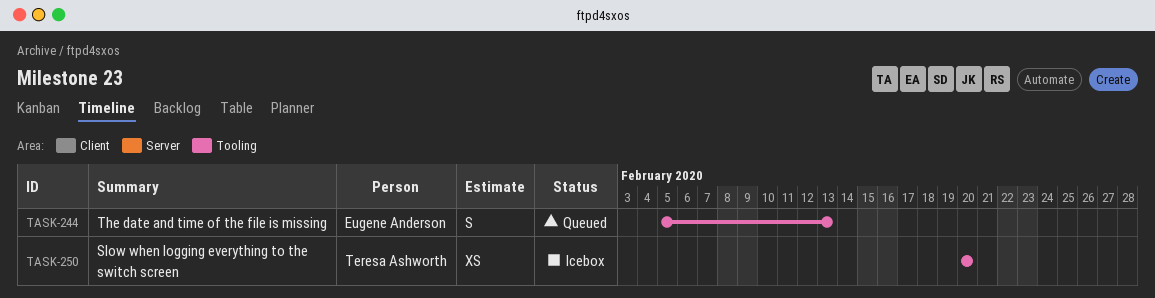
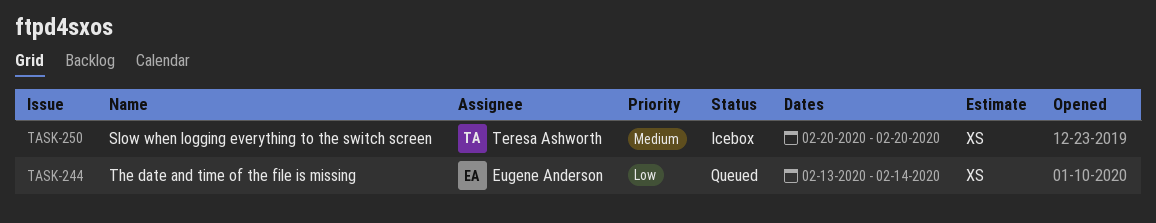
TASK-244, estimate: S -> XS
TASK-244, start: Feb 5 -> Feb 13
TASK-244, due: Feb 13 -> Feb 14

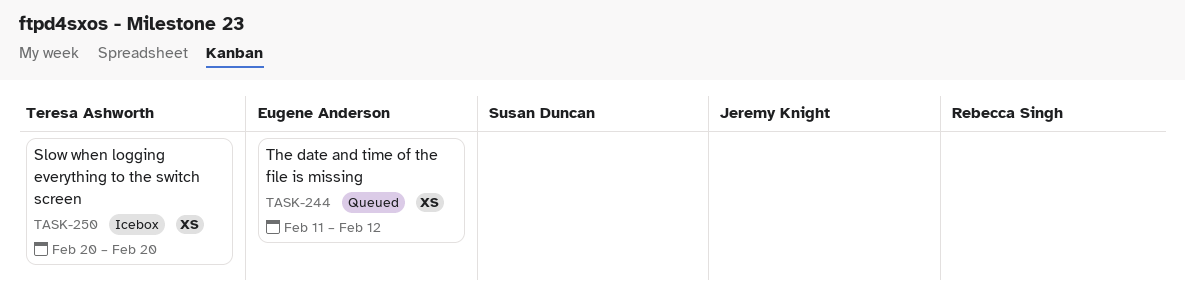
TASK-244, start: Feb 13 -> Feb 11
TASK-244, due: Feb 14 -> Feb 12

